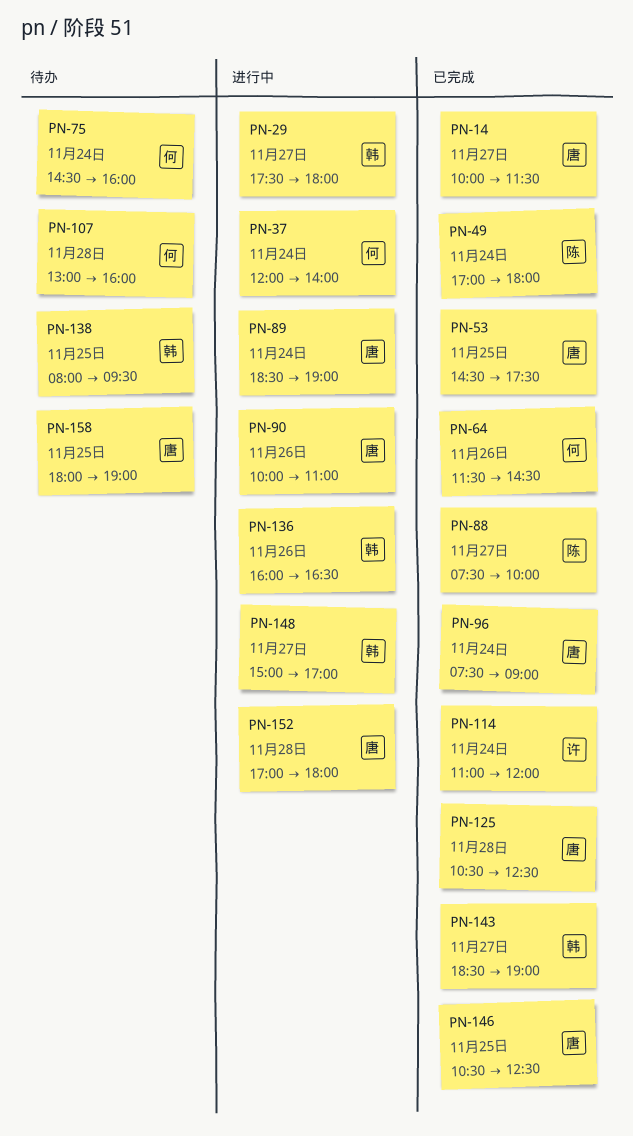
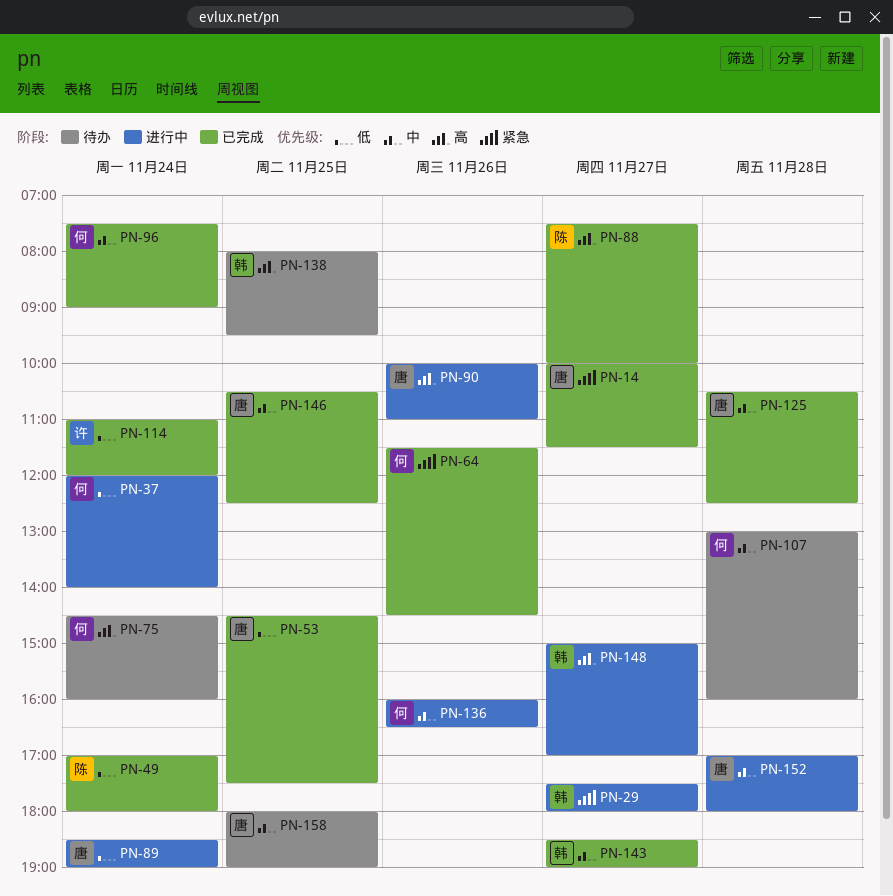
PN-96, owner: 唐 -> 何
PN-136, owner: 韩 -> 何

